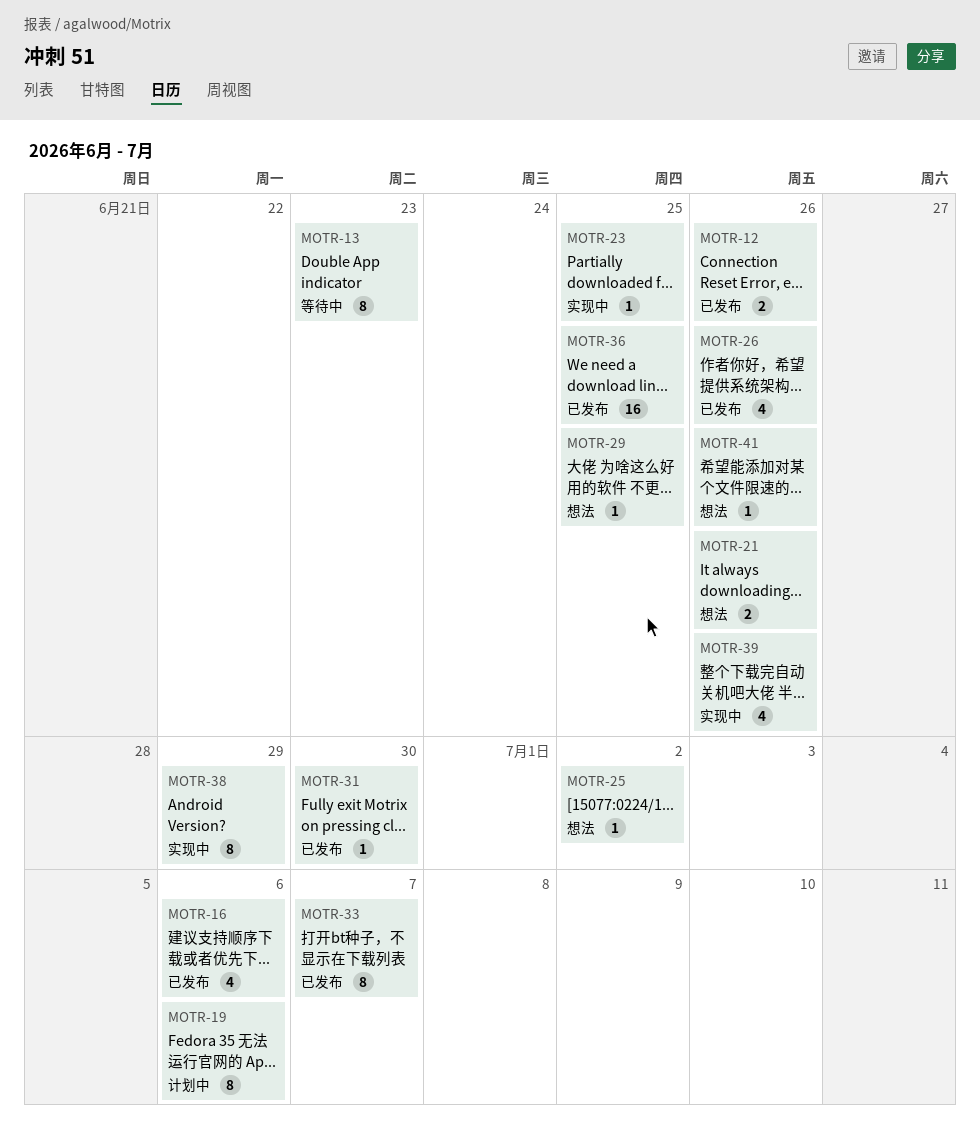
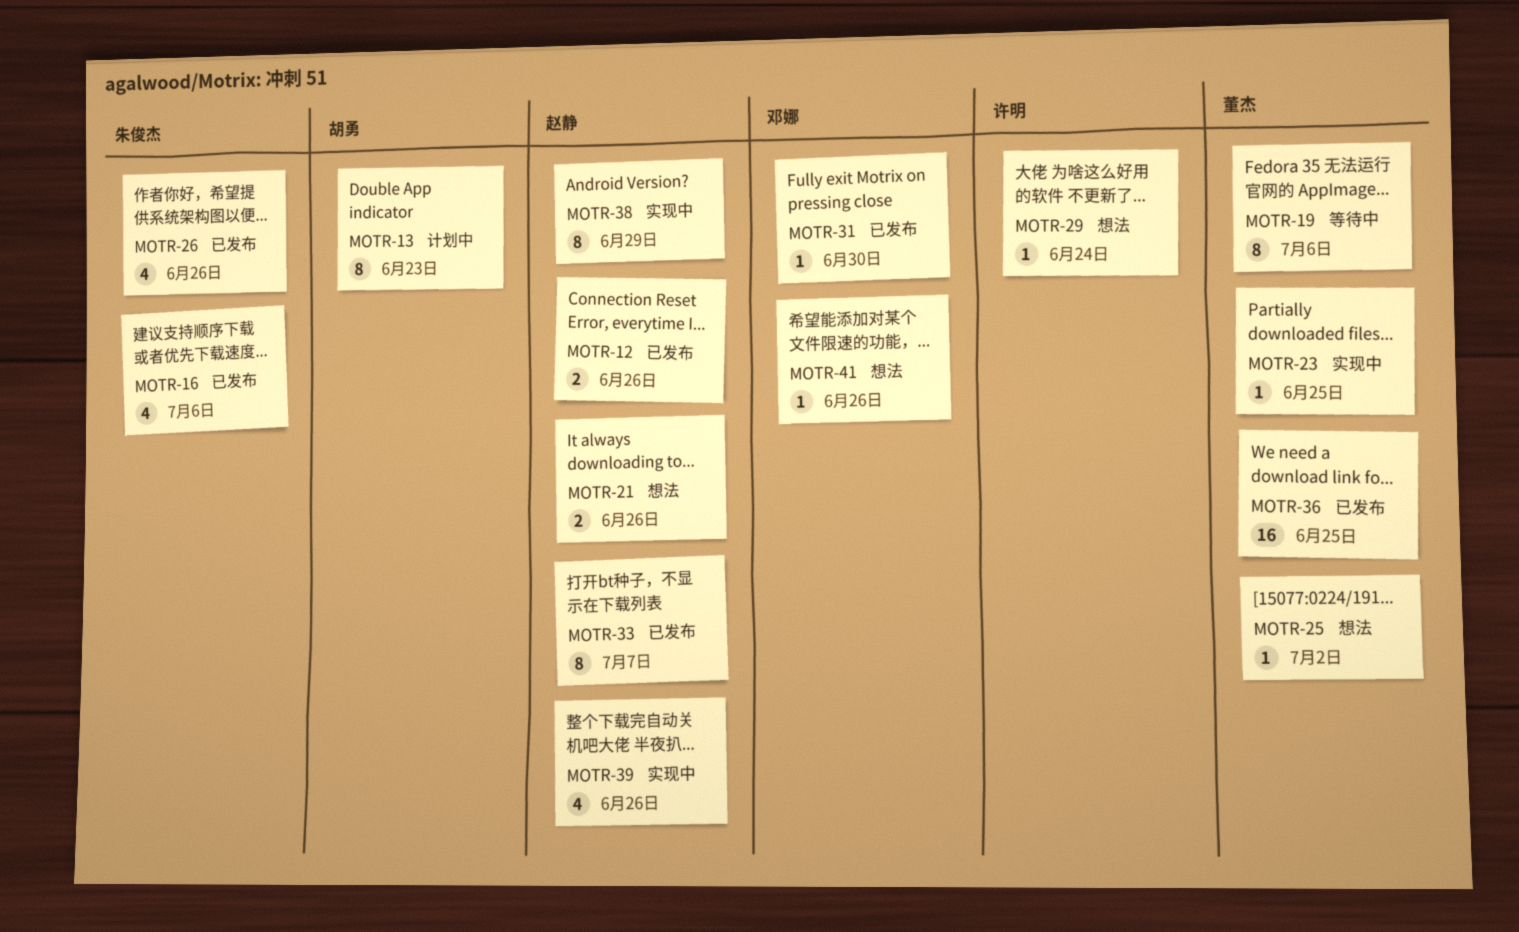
MOTR-13, status: 等待中 -> 计划中
MOTR-19, status: 计划中 -> 等待中
MOTR-29, due: Jun 25 -> Jun 24

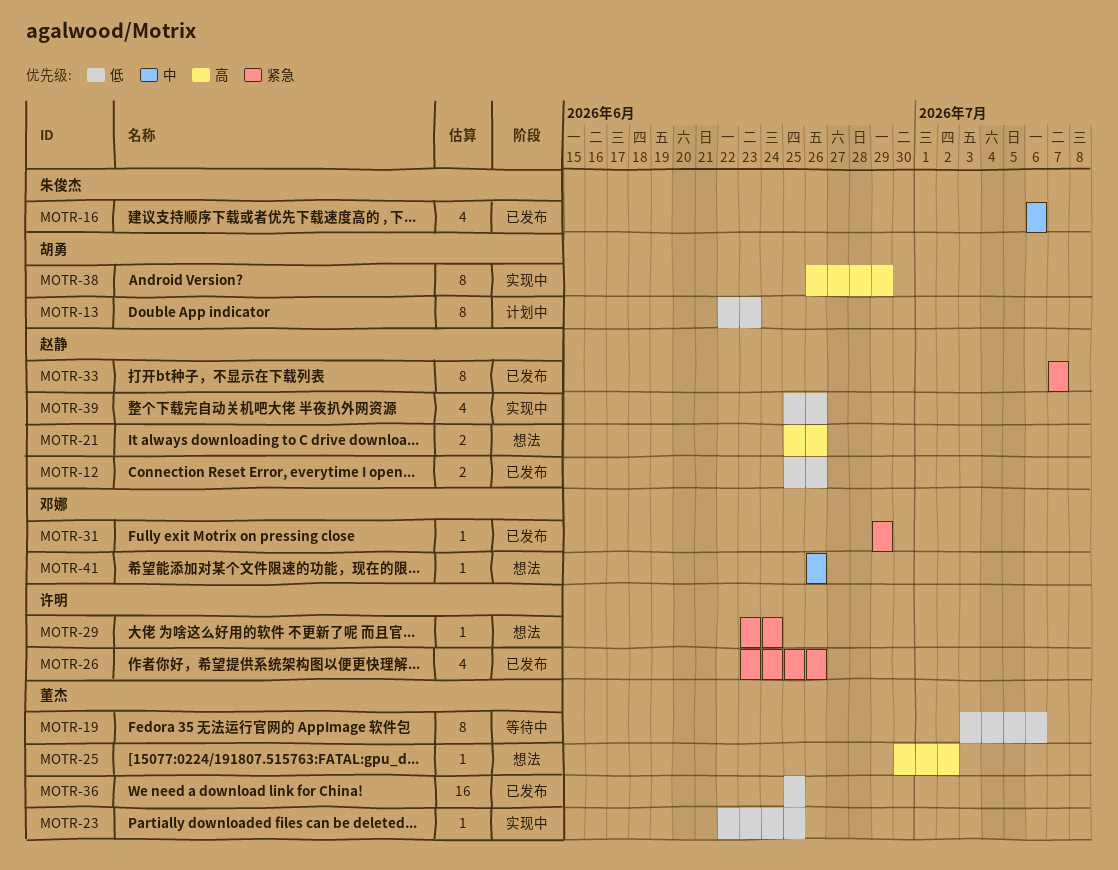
MOTR-26, owner: 朱俊杰 -> 许明
MOTR-31, due: Jun 30 -> Jun 29
MOTR-38, owner: 赵静 -> 胡勇

